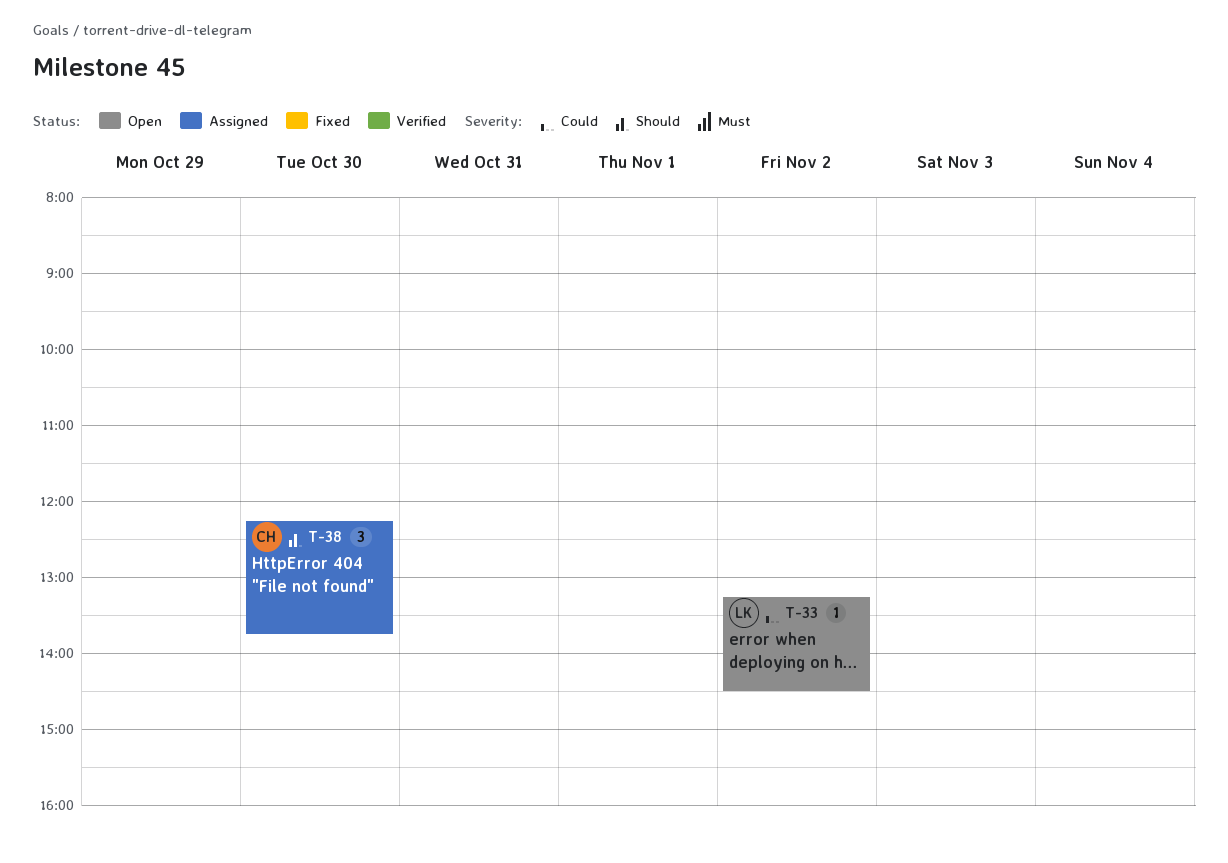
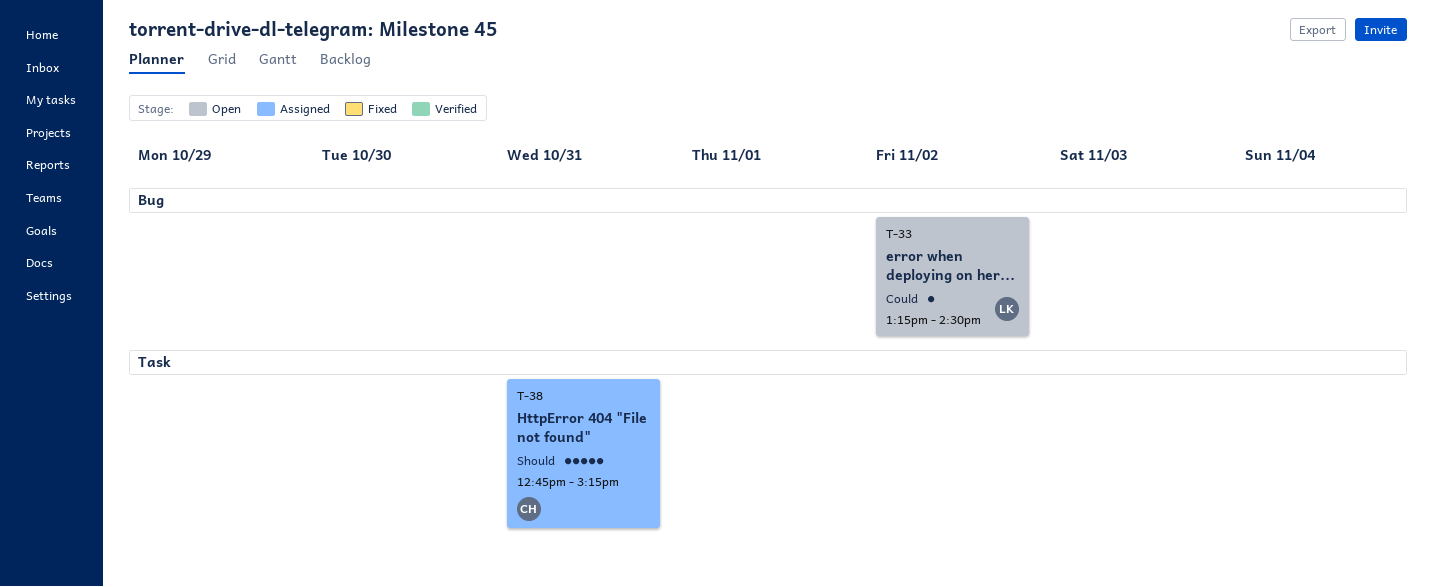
T-38, estimate: 3 -> 5
T-38, day: Oct 30 -> Oct 31
T-38, begins: 12:15 -> 12:45
T-38, ends: 13:45 -> 15:15

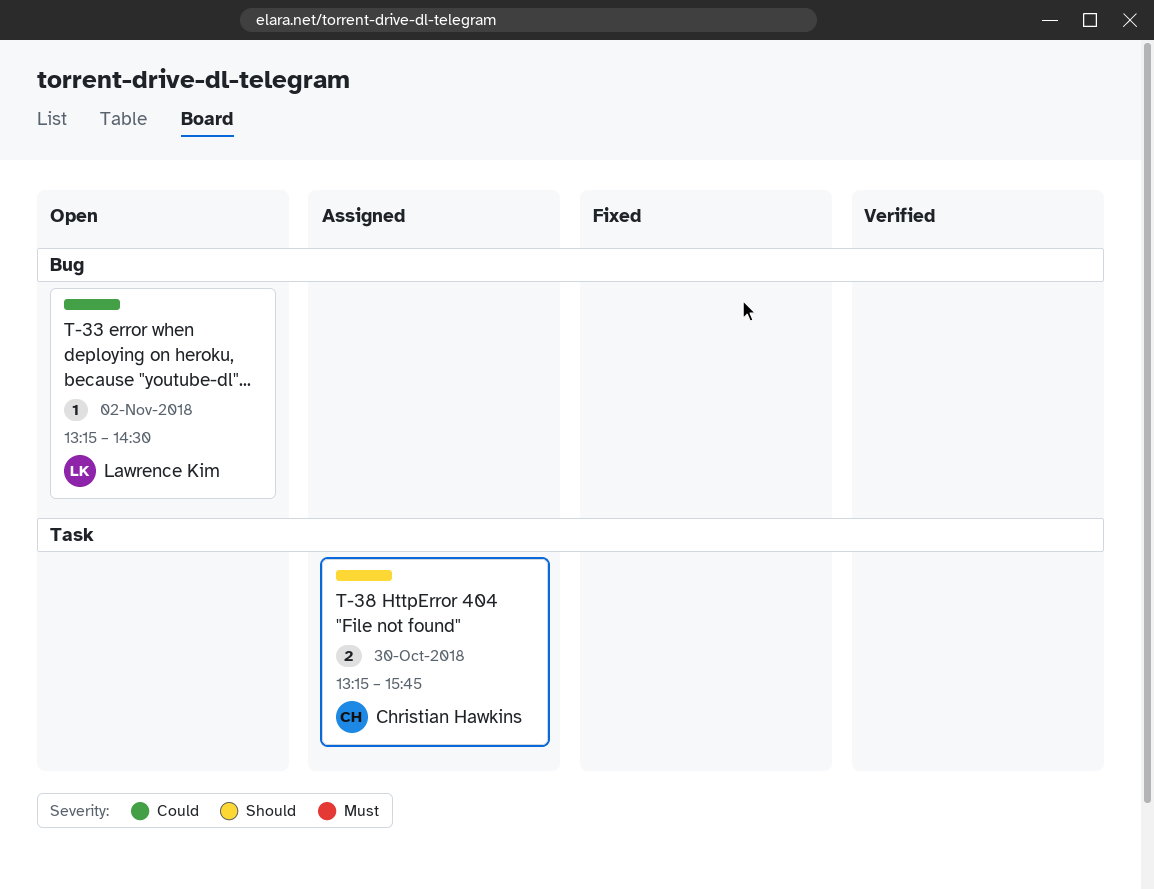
T-38, estimate: 5 -> 2
T-38, day: Oct 31 -> Oct 30
T-38, begins: 12:45 -> 13:15
T-38, ends: 15:15 -> 15:45

